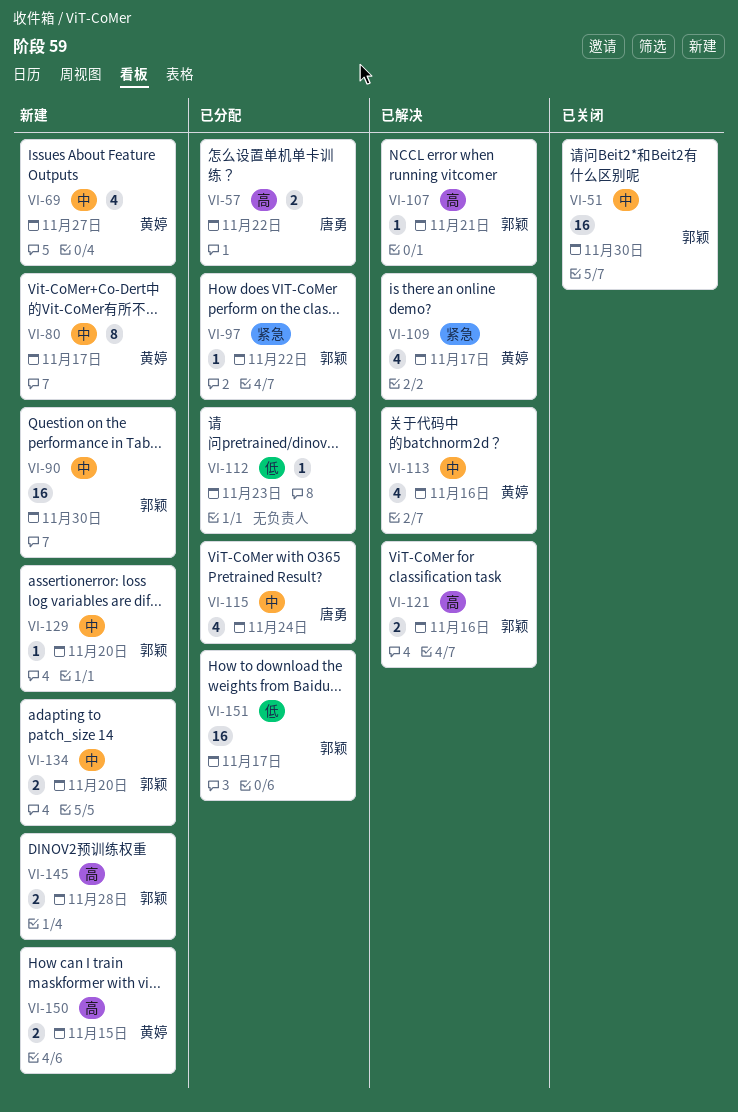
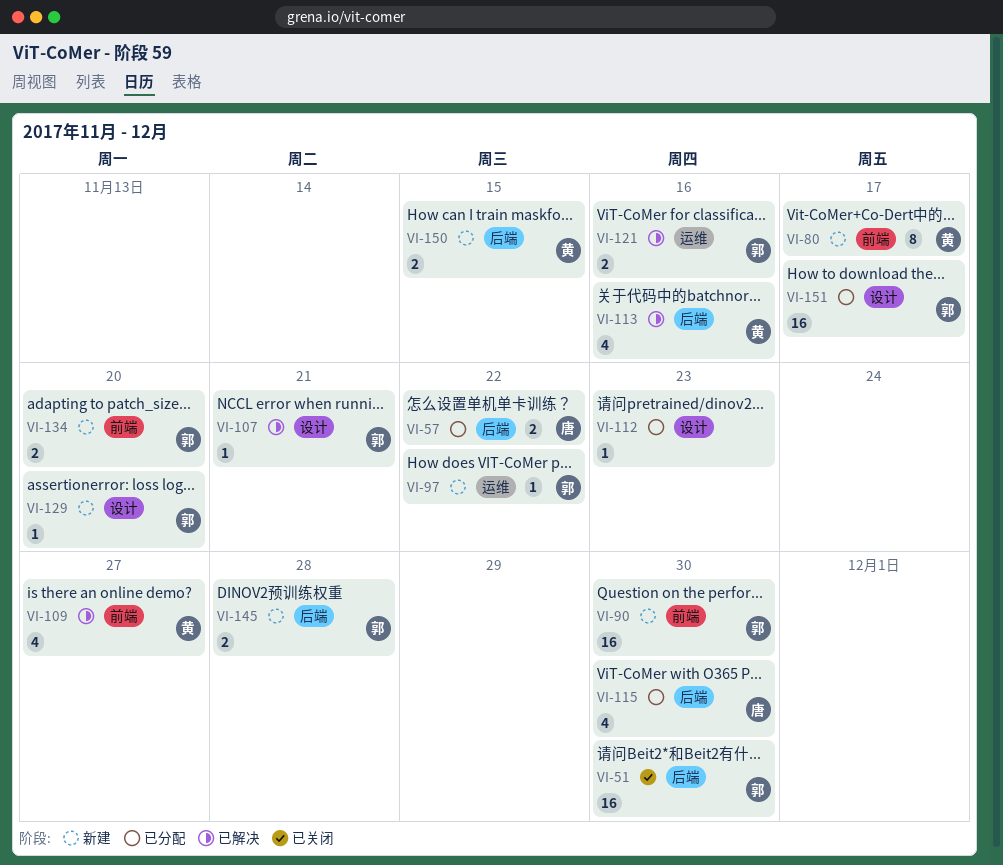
VI-69: present -> none
VI-97, status: 已分配 -> 新建
VI-109, due: Nov 17 -> Nov 27
VI-115, due: Nov 24 -> Nov 30

